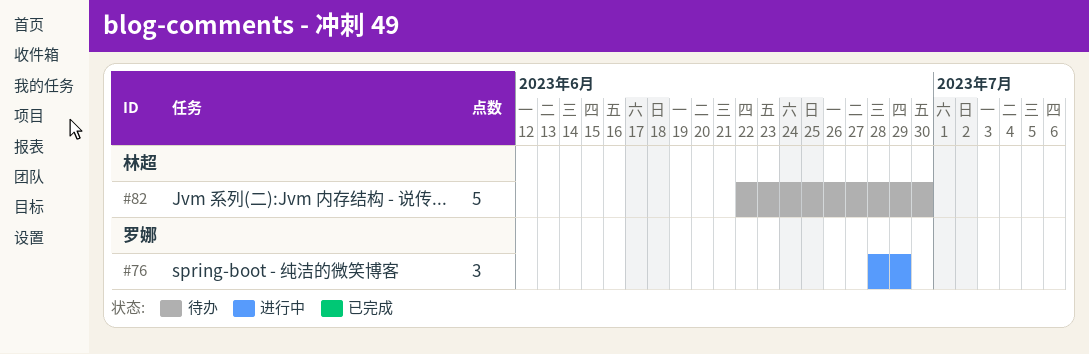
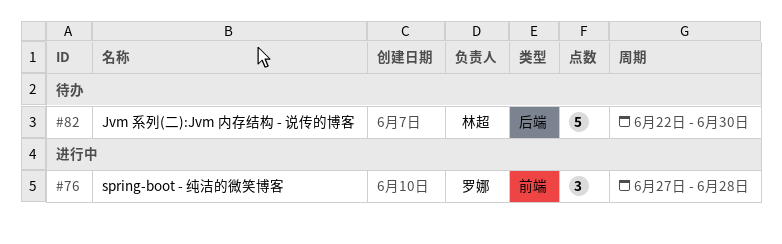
#76, start: Jun 28 -> Jun 27
#76, due: Jun 29 -> Jun 28

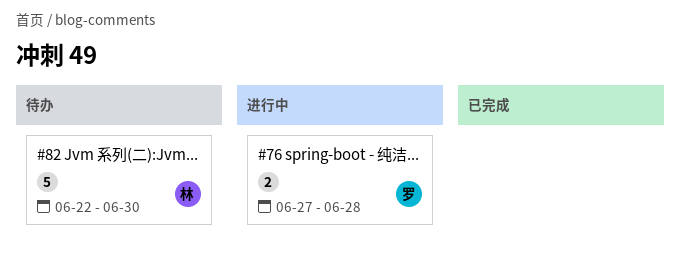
#76, estimate: 3 -> 2

